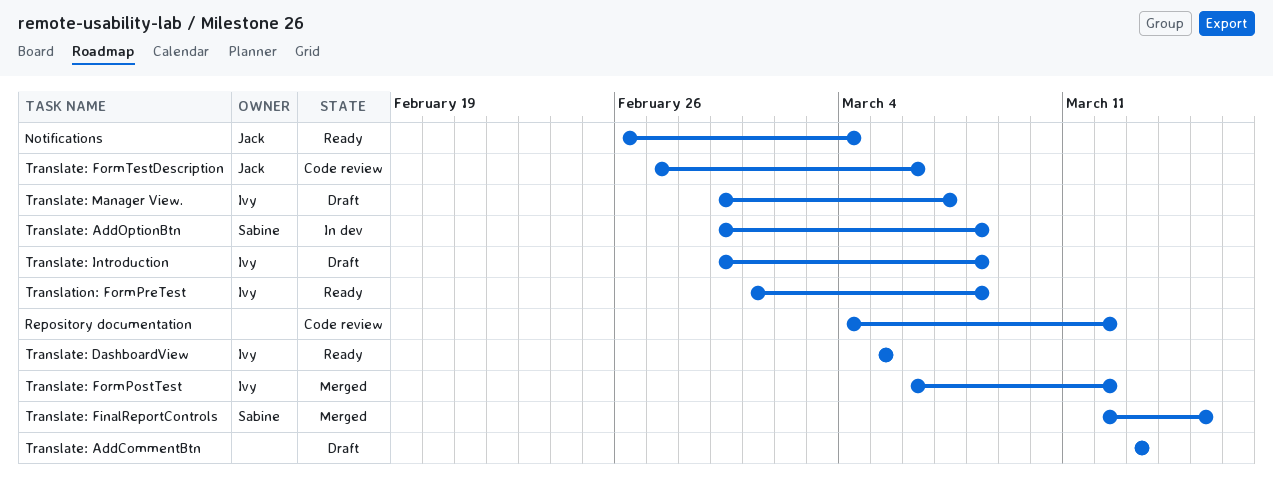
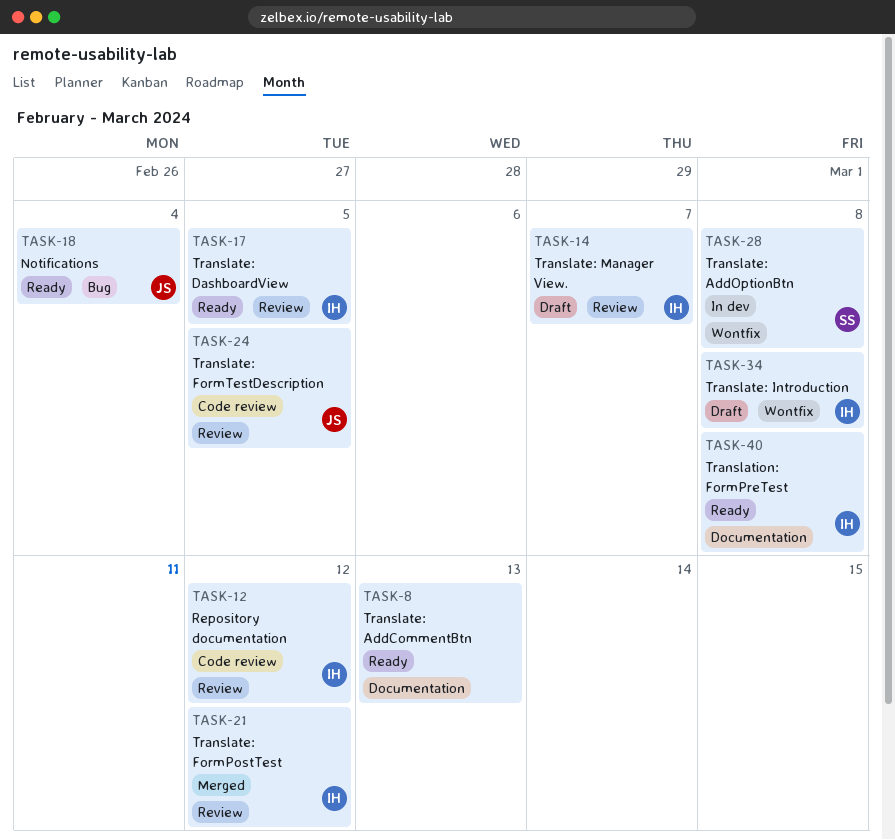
Repository documentation, owner: none -> Ivy
Translate: AddCommentBtn, status: Draft -> Ready
Translate: FinalReportControls: present -> none
Translate: FormTestDescription, due: Mar 6 -> Mar 5

